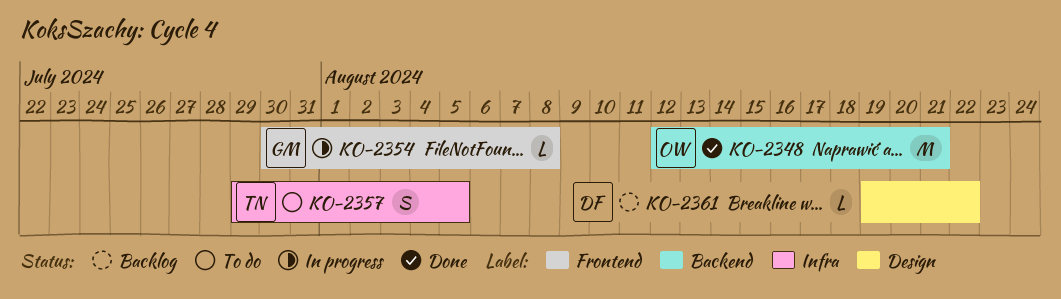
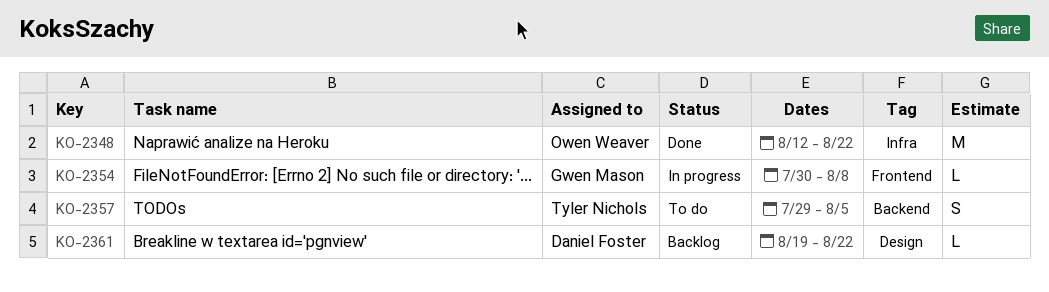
KO-2348, label: Backend -> Infra
KO-2348, due: Aug 21 -> Aug 22
KO-2357, label: Infra -> Backend

